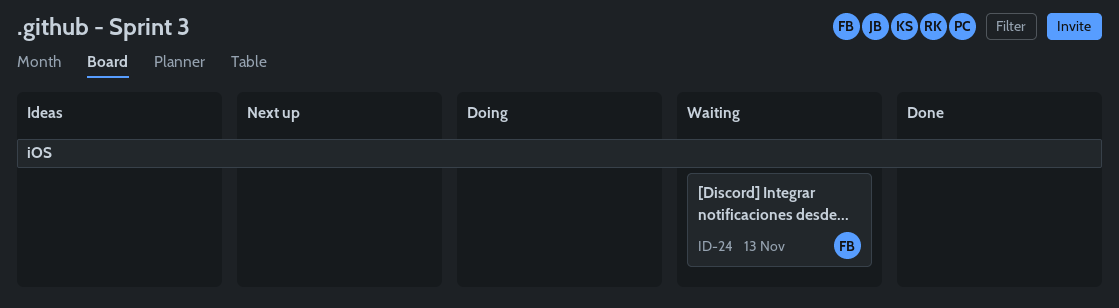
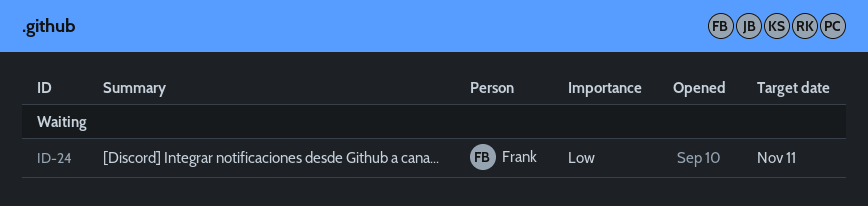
ID-24, due: Nov 13 -> Nov 11

